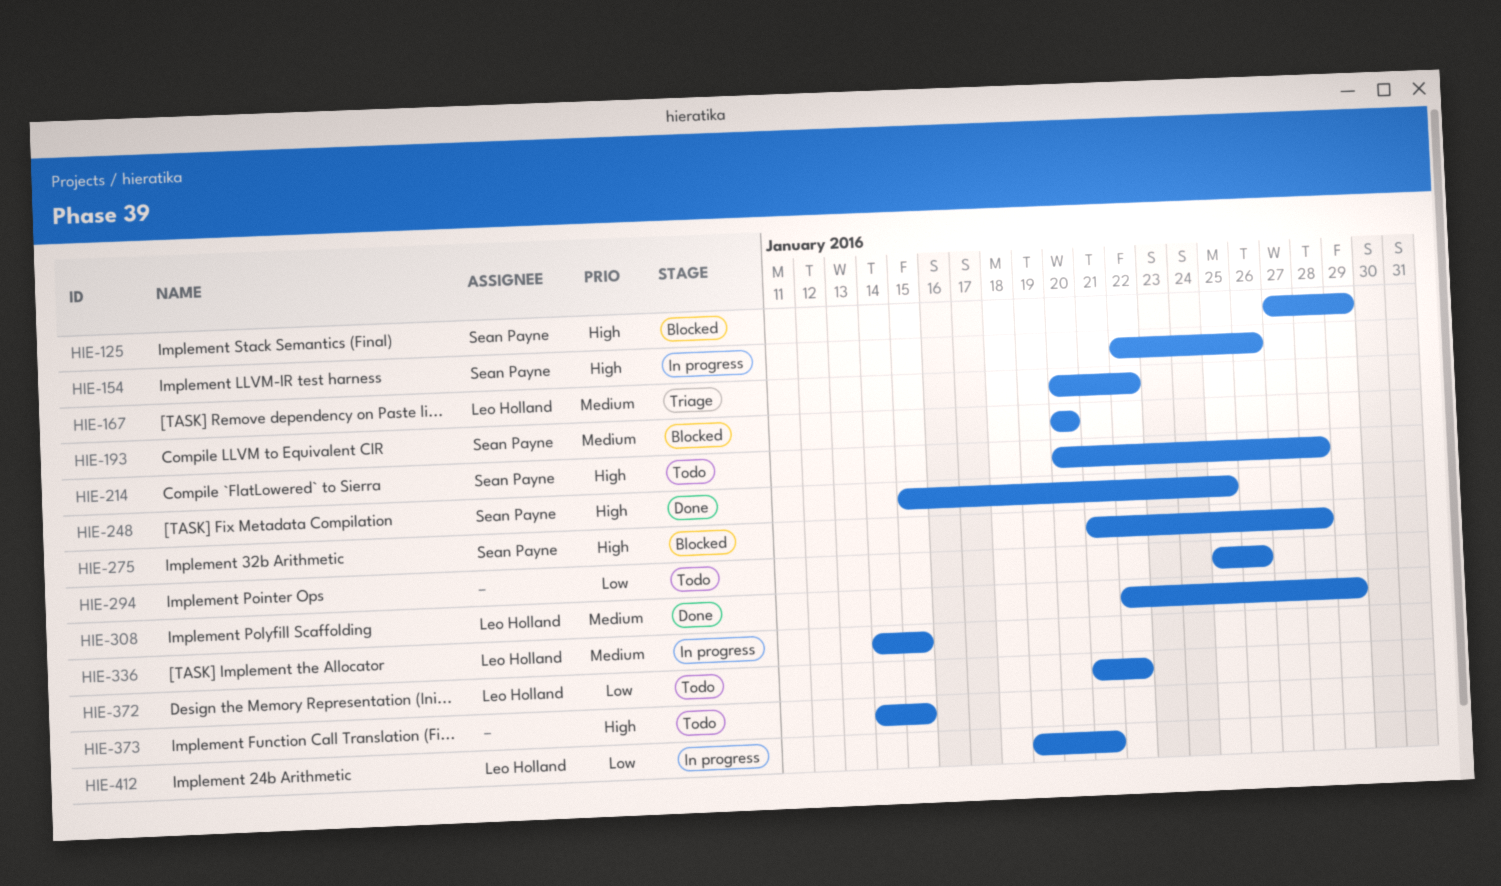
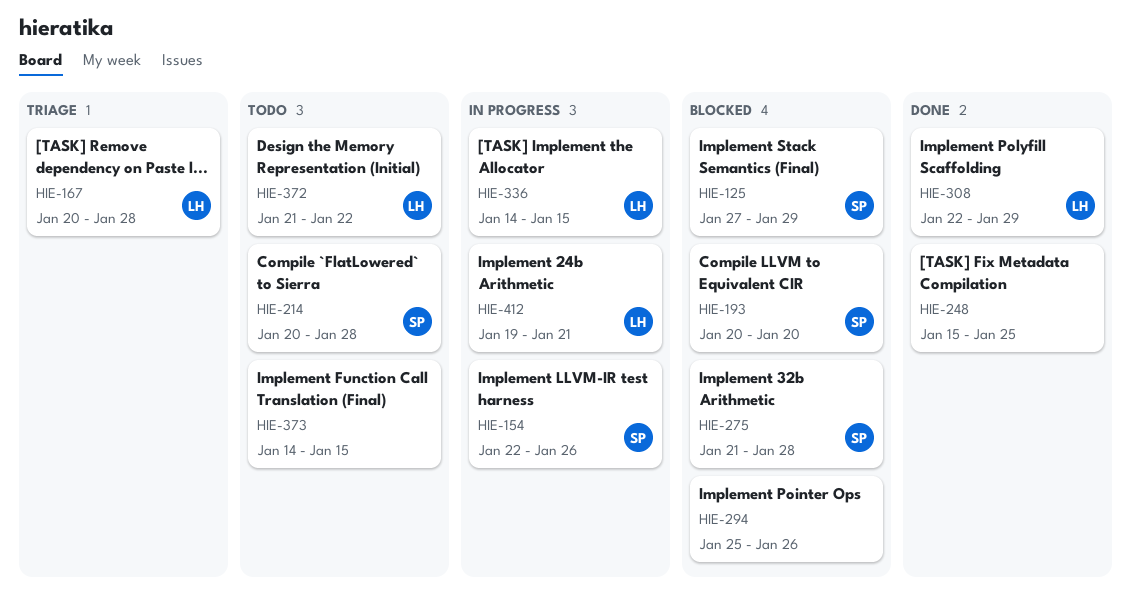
HIE-167, due: Jan 22 -> Jan 28
HIE-248, owner: Sean Payne -> none
HIE-294, status: Todo -> Blocked

